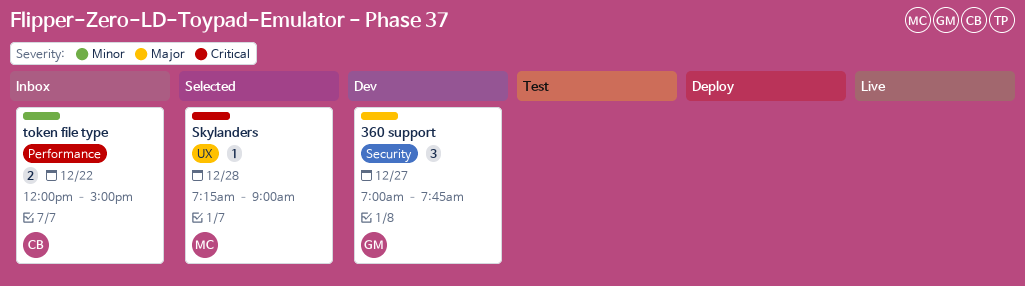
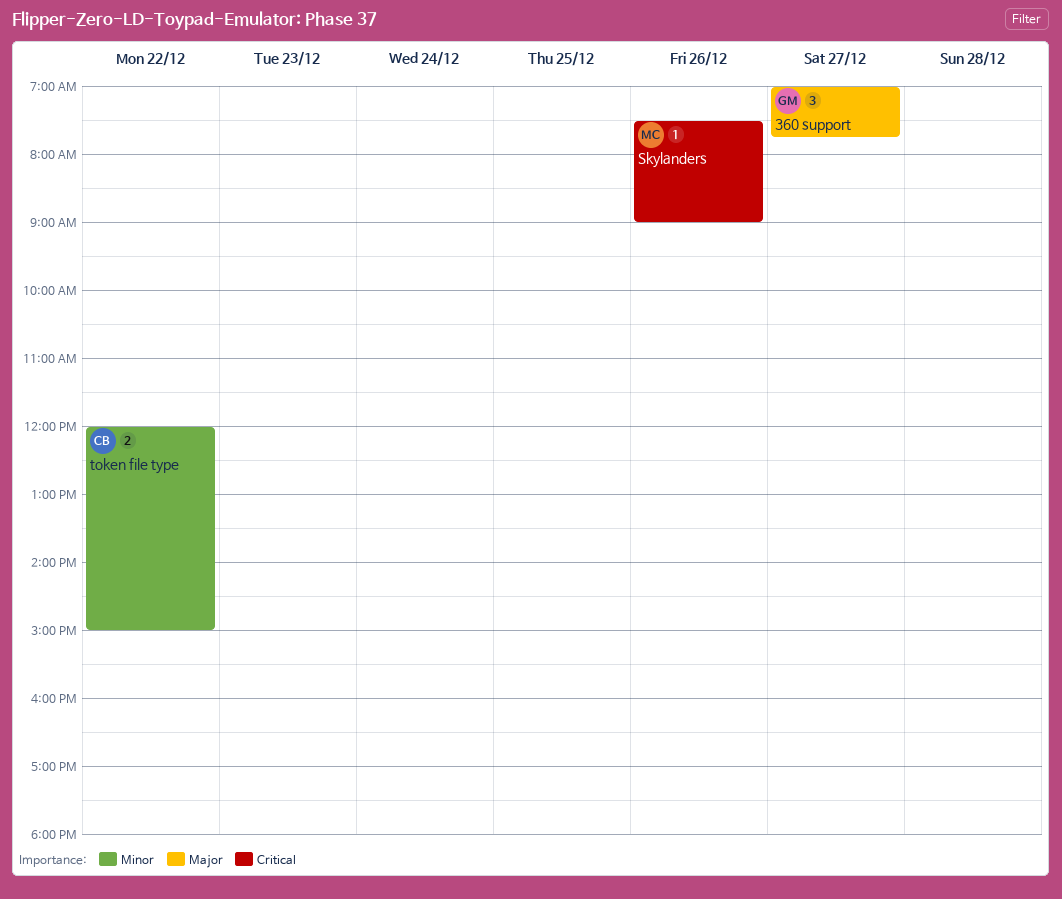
Skylanders, day: Dec 28 -> Dec 26
Skylanders, begins: 07:15 -> 07:30

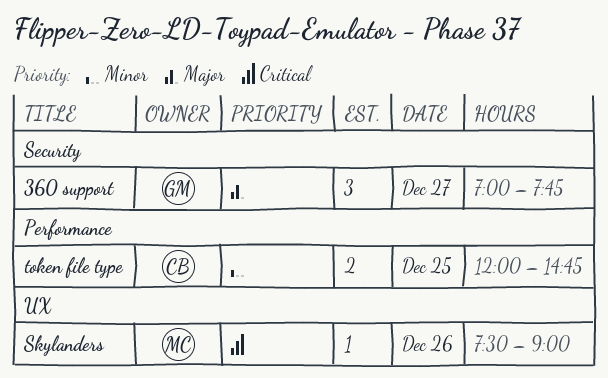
token file type, day: Dec 22 -> Dec 25
token file type, ends: 15:00 -> 14:45

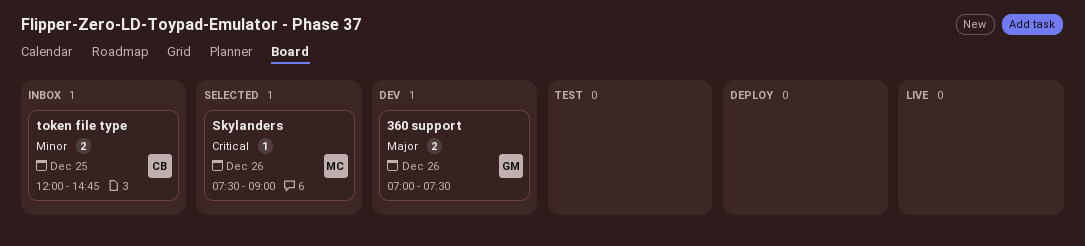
360 support, estimate: 3 -> 2
360 support, day: Dec 27 -> Dec 26
360 support, ends: 07:45 -> 07:30

